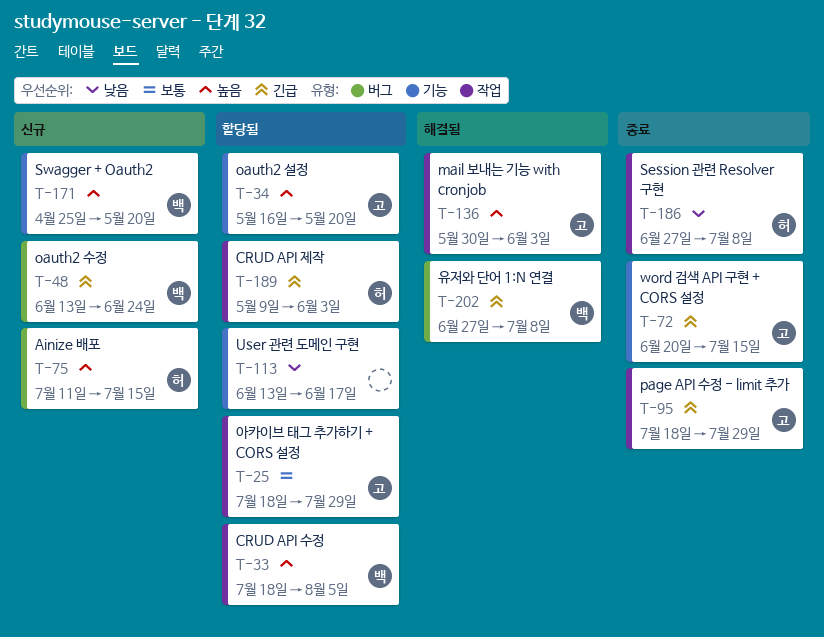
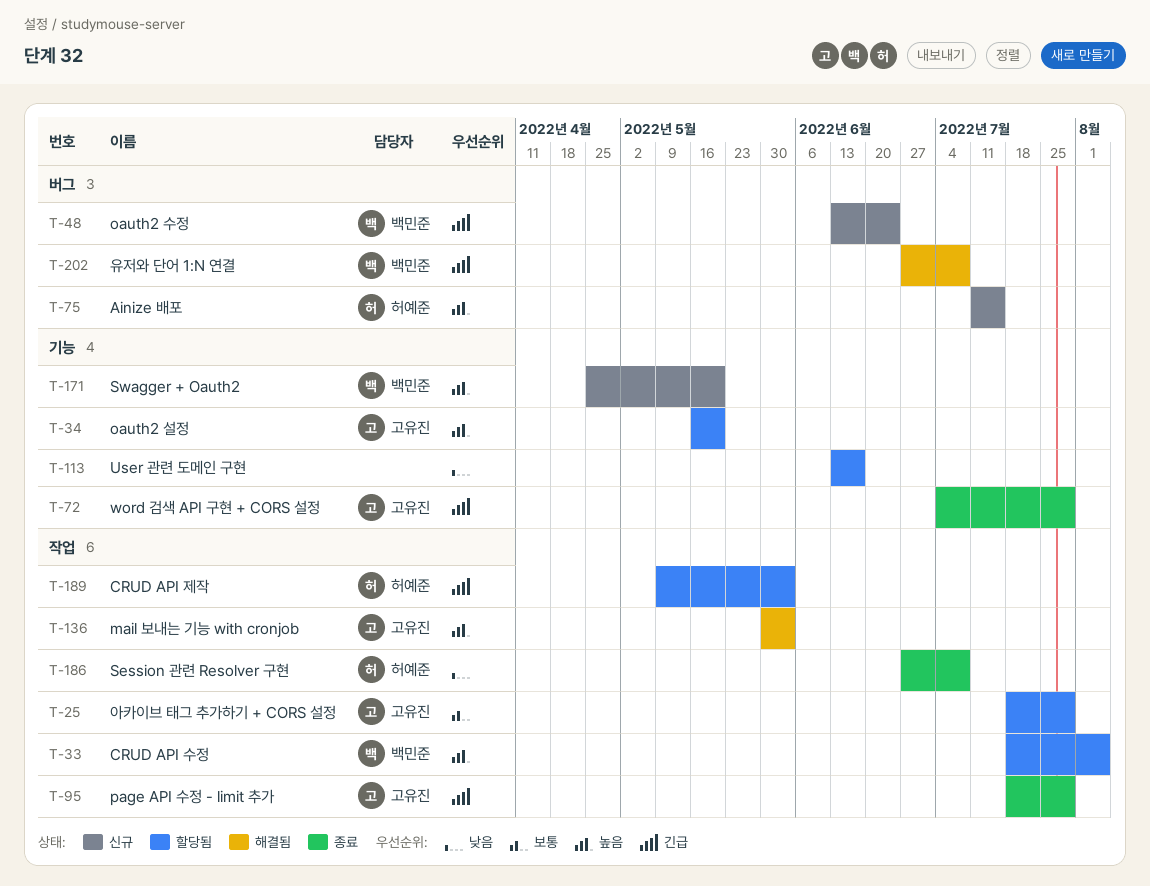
T-72, start: Jun 20 -> Jul 4
T-72, due: Jul 15 -> Jul 29

